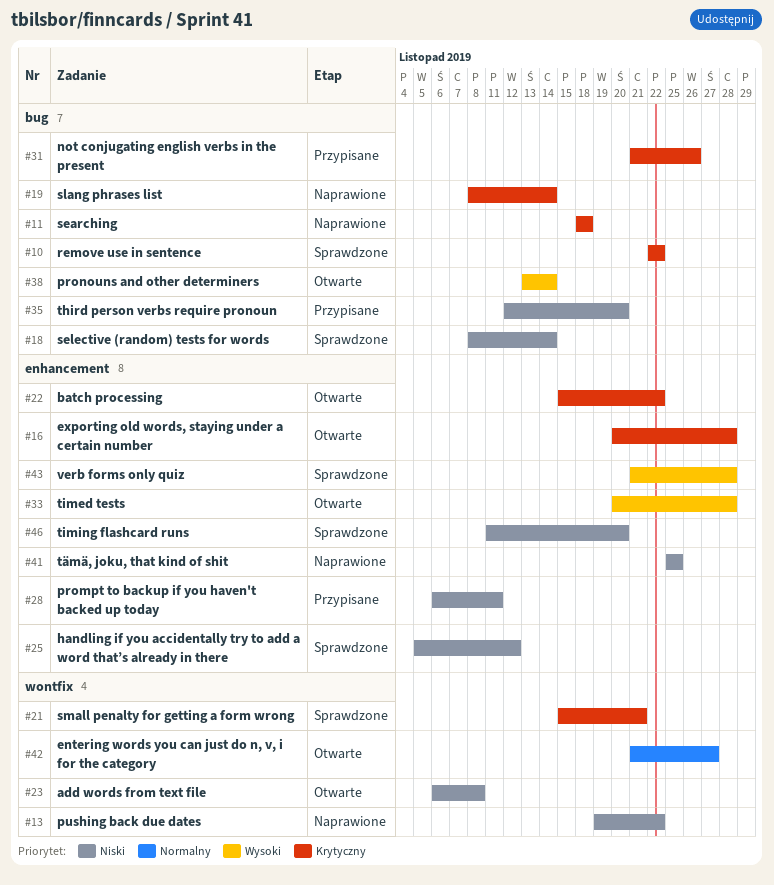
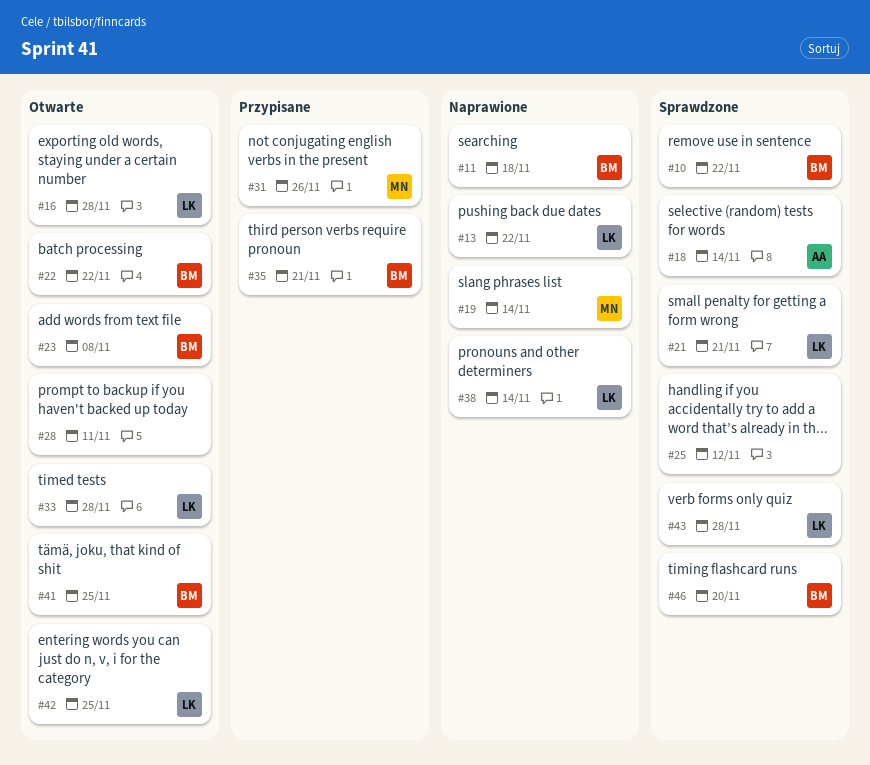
#28, status: Przypisane -> Otwarte
#35, due: Nov 20 -> Nov 21
#38, status: Otwarte -> Naprawione
#41, status: Naprawione -> Otwarte
#42, due: Nov 27 -> Nov 25

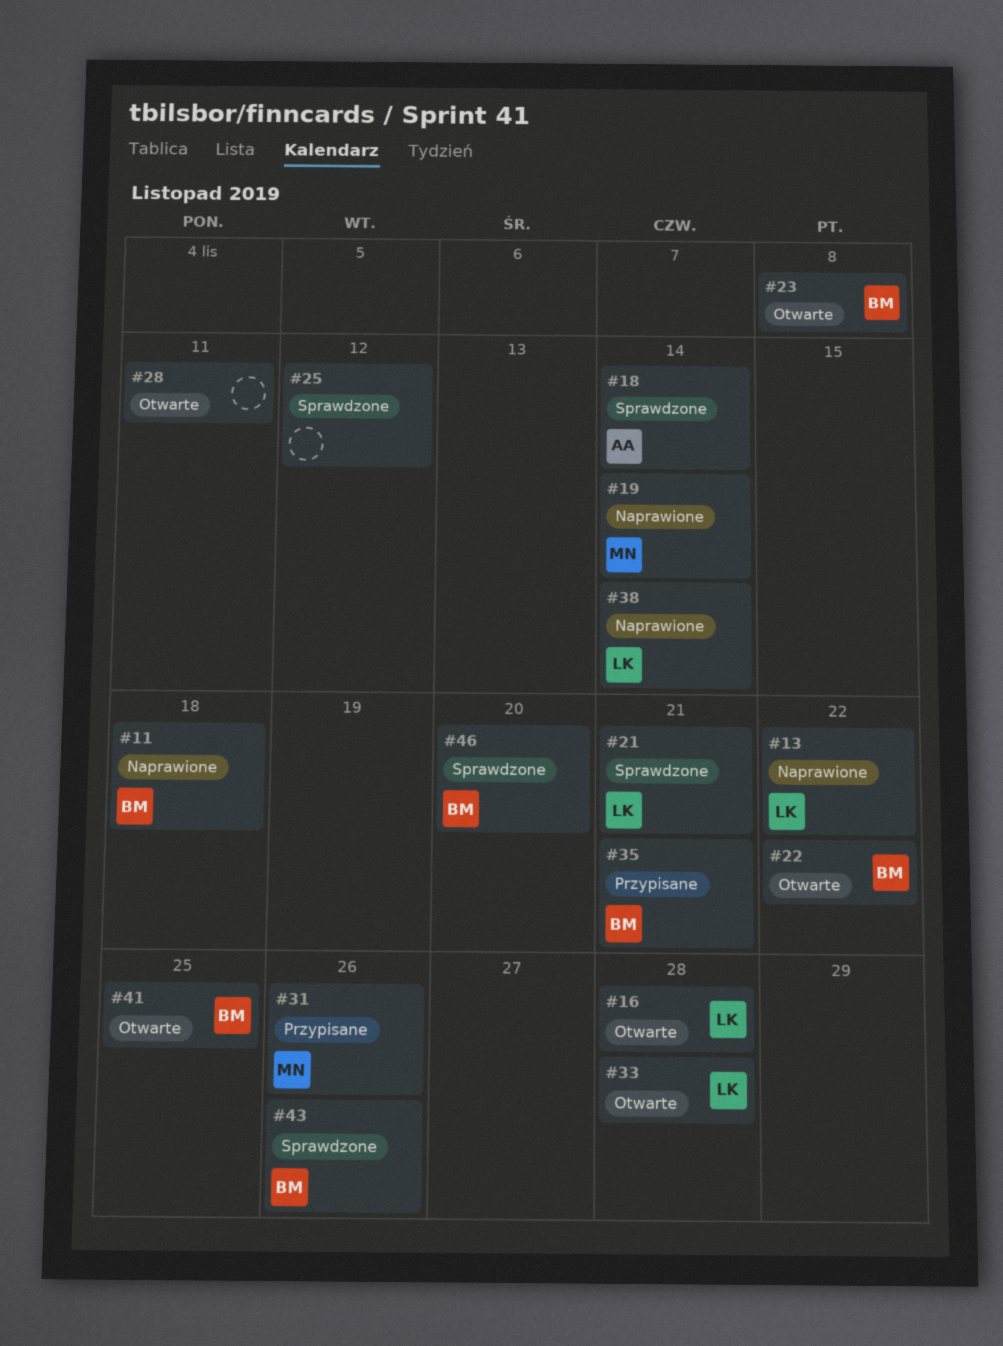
#10: present -> none
#42: present -> none
#43, owner: LK -> BM
#43, due: Nov 28 -> Nov 26

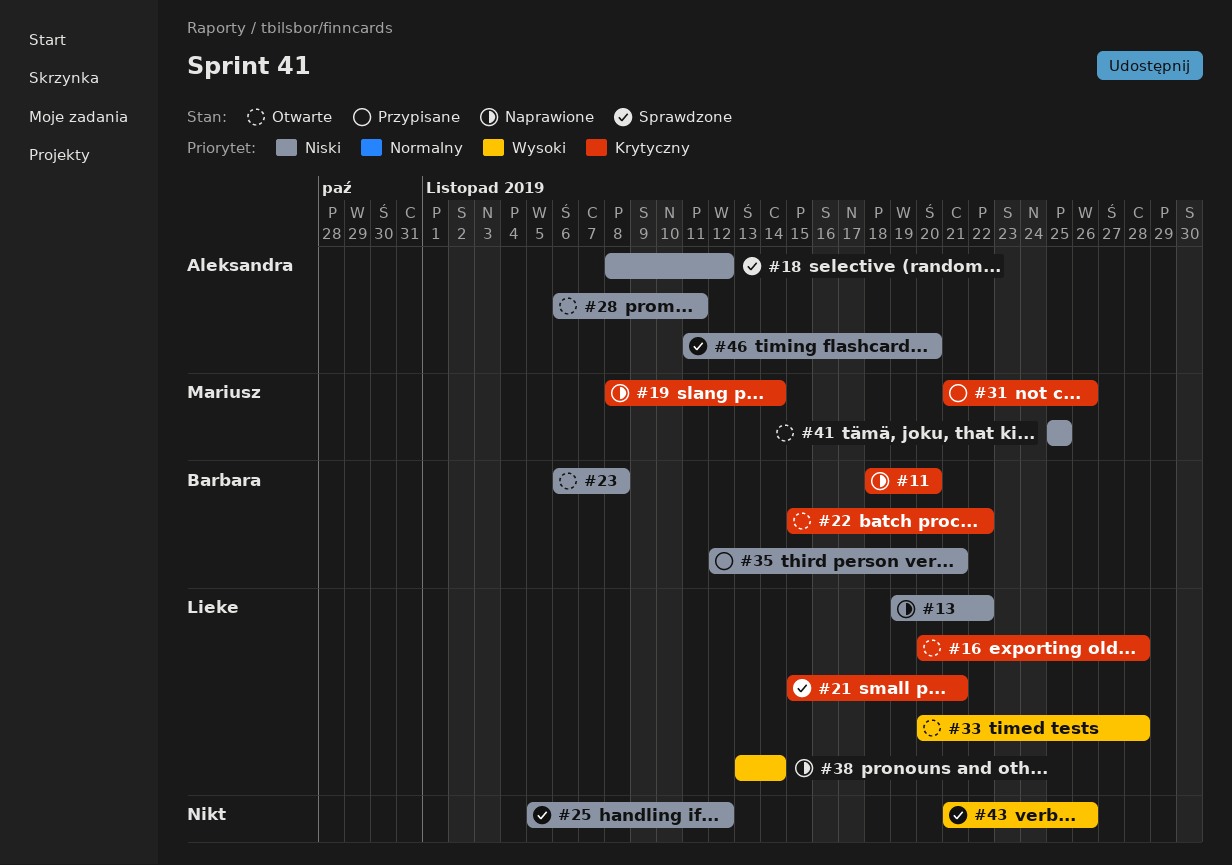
#11, due: Nov 18 -> Nov 20
#18, due: Nov 14 -> Nov 12
#28, owner: none -> Aleksandra
#41, owner: Barbara -> Mariusz
#43, owner: Barbara -> none
#46, owner: Barbara -> Aleksandra

